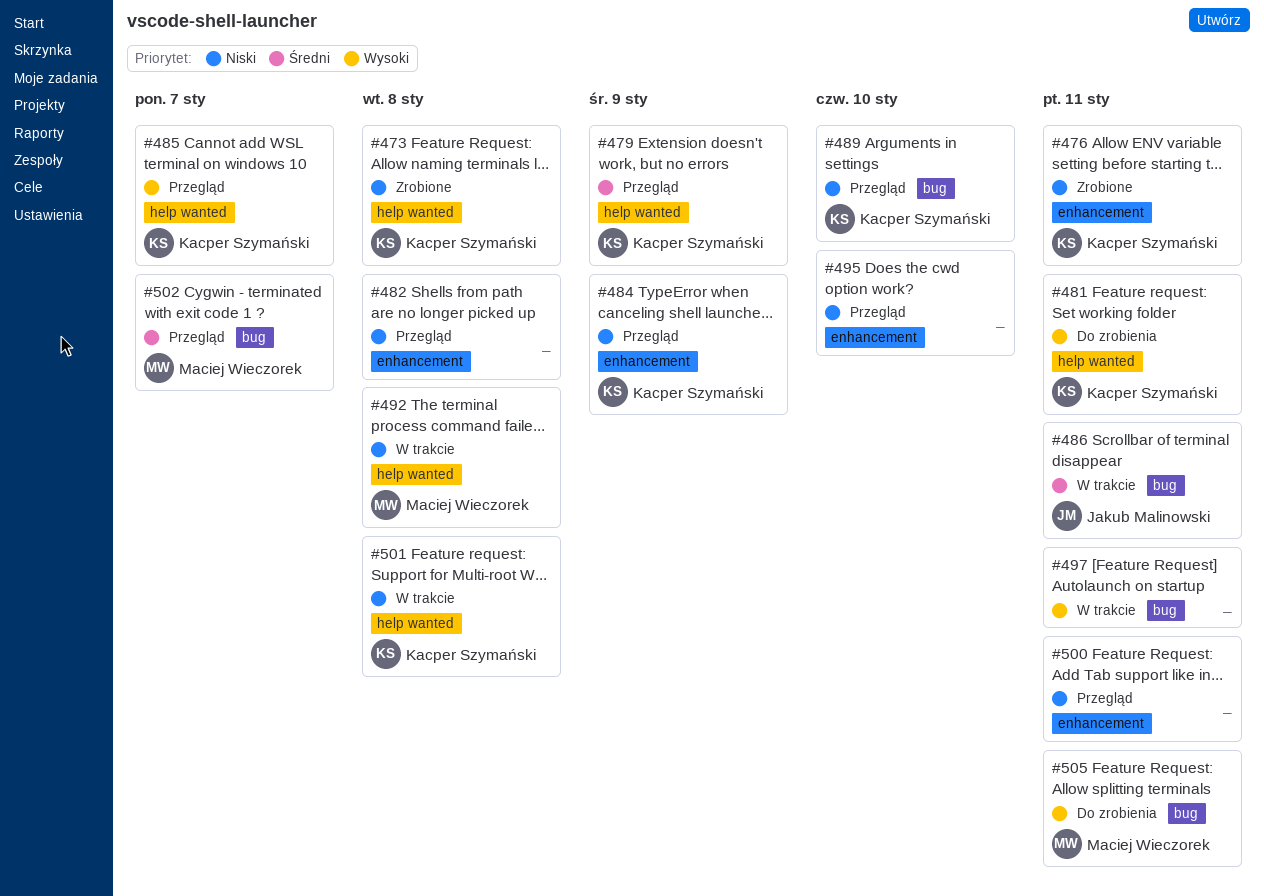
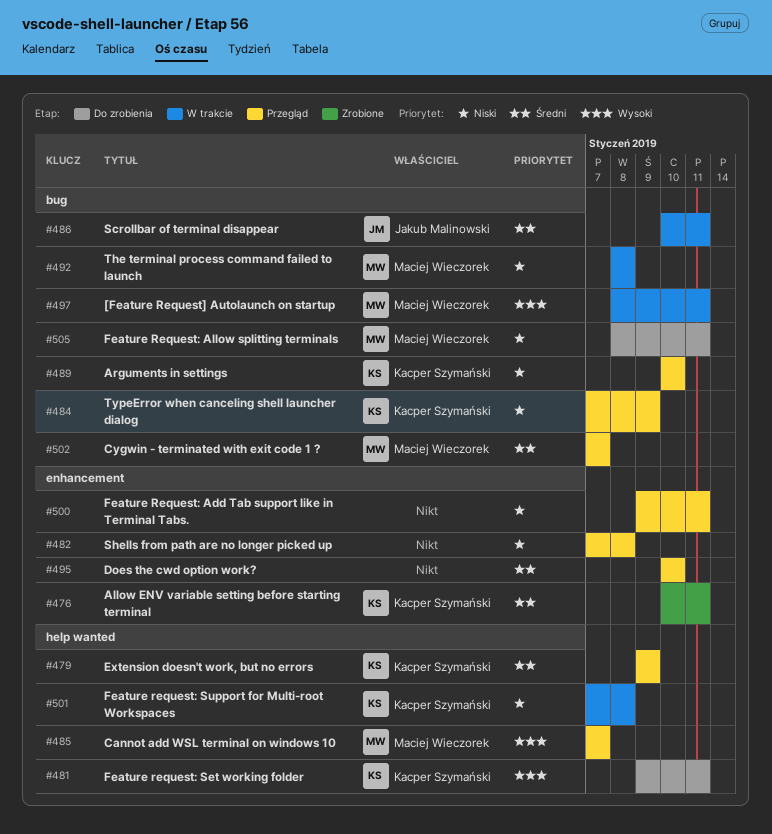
#473: present -> none
#476, priority: Niski -> Średni
#484, label: enhancement -> bug
#485, owner: Kacper Szymański -> Maciej Wieczorek
#492, label: help wanted -> bug
#495, priority: Niski -> Średni
#497, owner: none -> Maciej Wieczorek
#505, priority: Wysoki -> Niski

